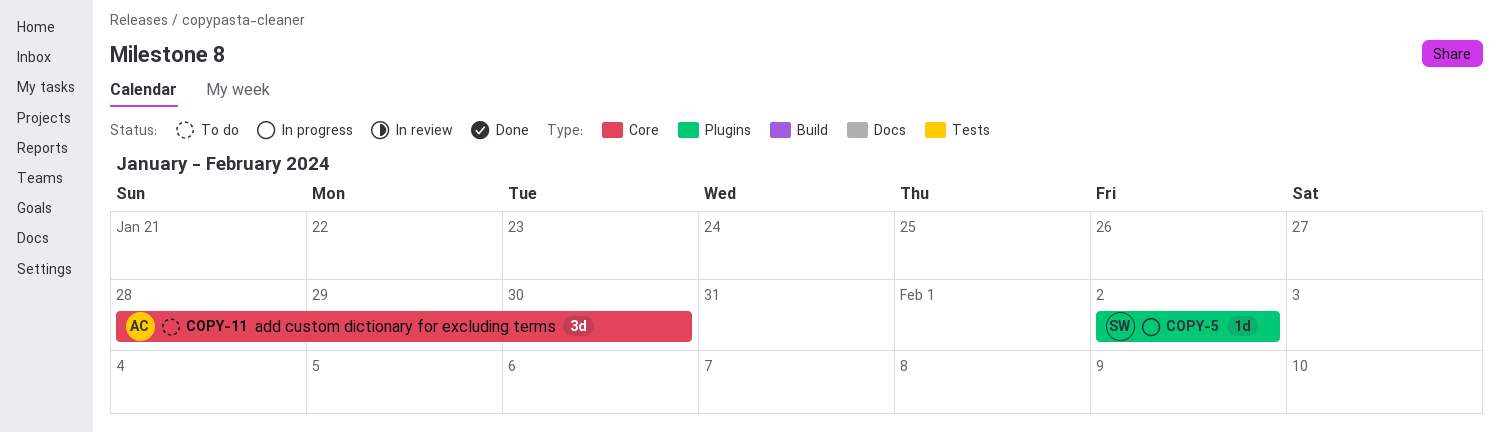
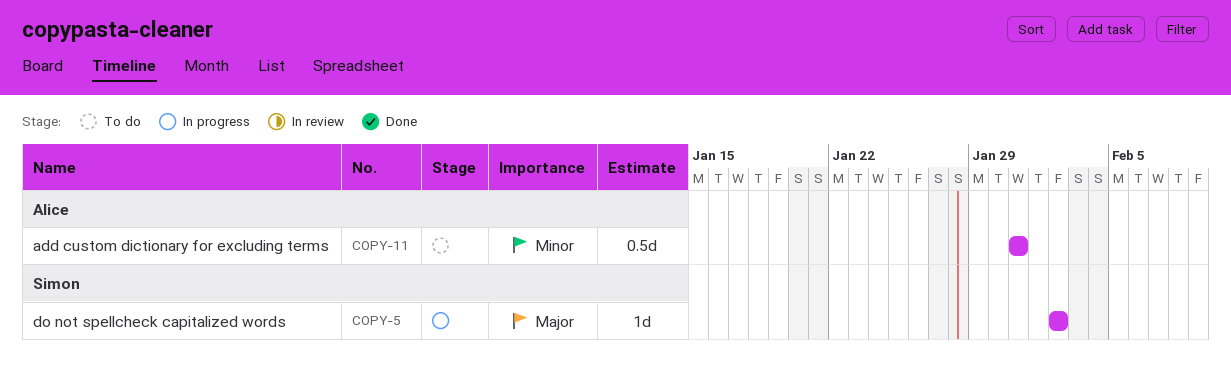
COPY-11, estimate: 3d -> 0.5d
COPY-11, start: Jan 28 -> Jan 31
COPY-11, due: Jan 30 -> Jan 31

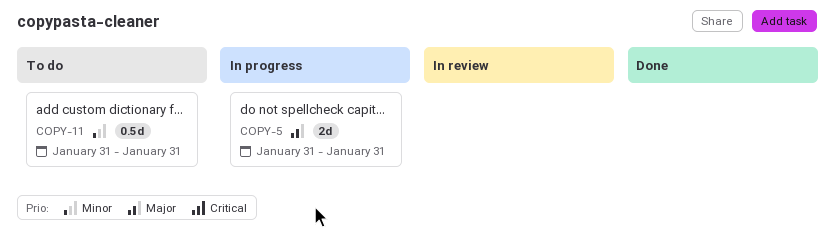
COPY-5, estimate: 1d -> 2d
COPY-5, start: Feb 2 -> Jan 31
COPY-5, due: Feb 2 -> Jan 31

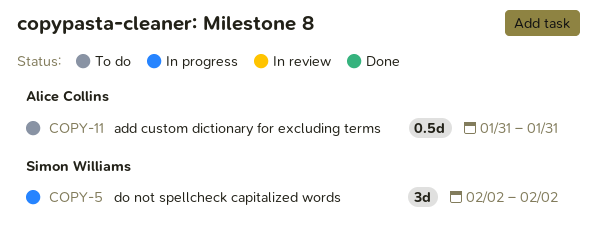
COPY-5, estimate: 2d -> 3d
COPY-5, start: Jan 31 -> Feb 2
COPY-5, due: Jan 31 -> Feb 2

